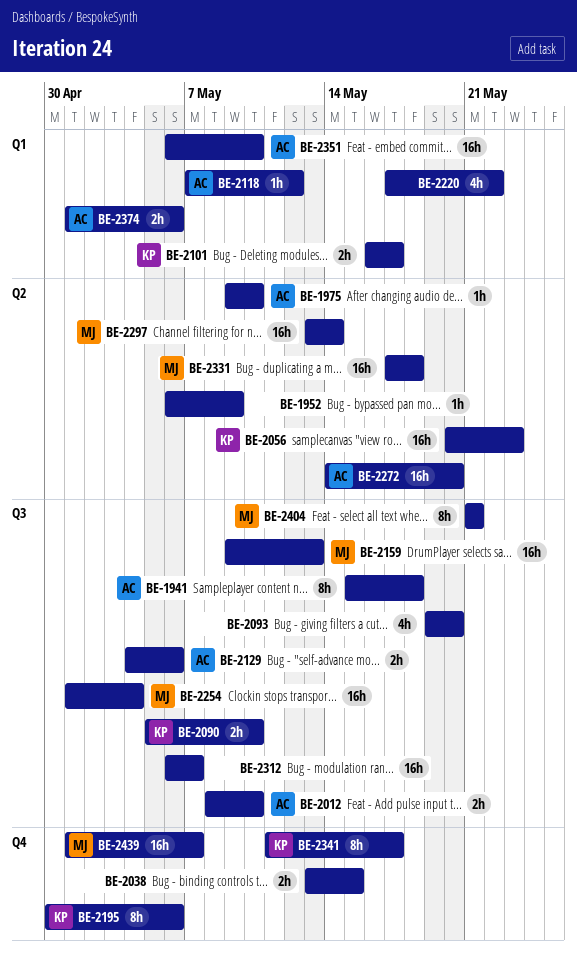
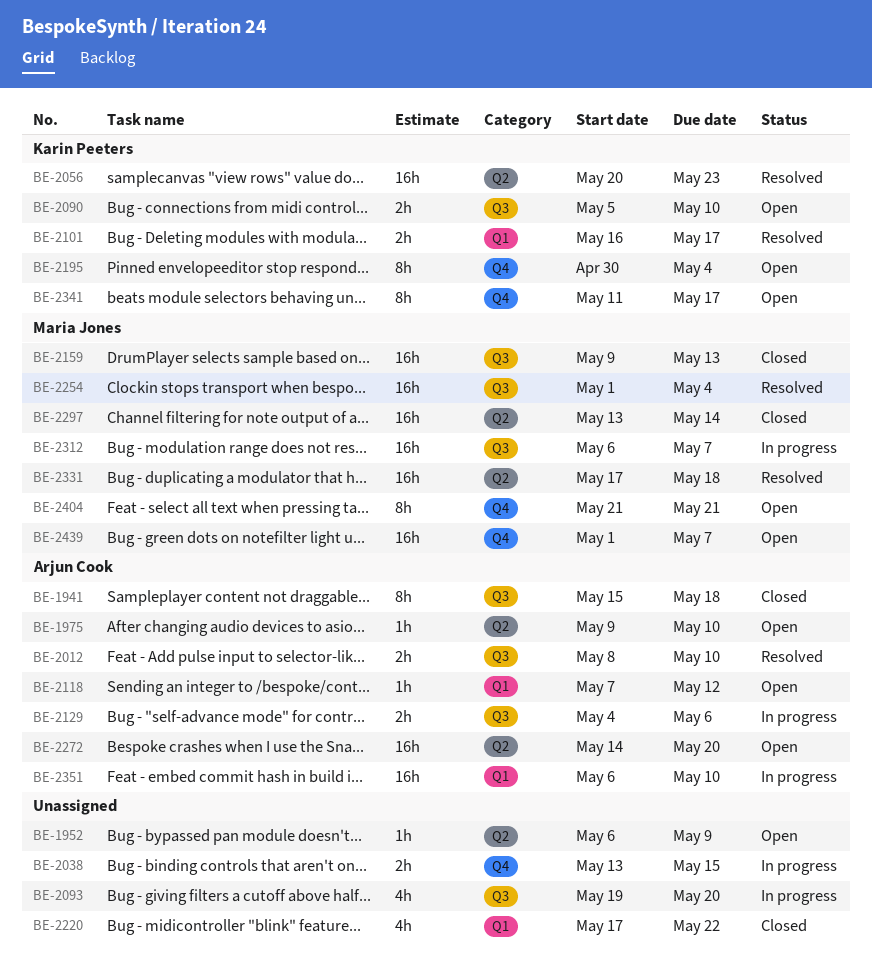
BE-2195, due: May 6 -> May 4
BE-2312, owner: none -> Maria Jones
BE-2374: present -> none
BE-2404, label: Q3 -> Q4

